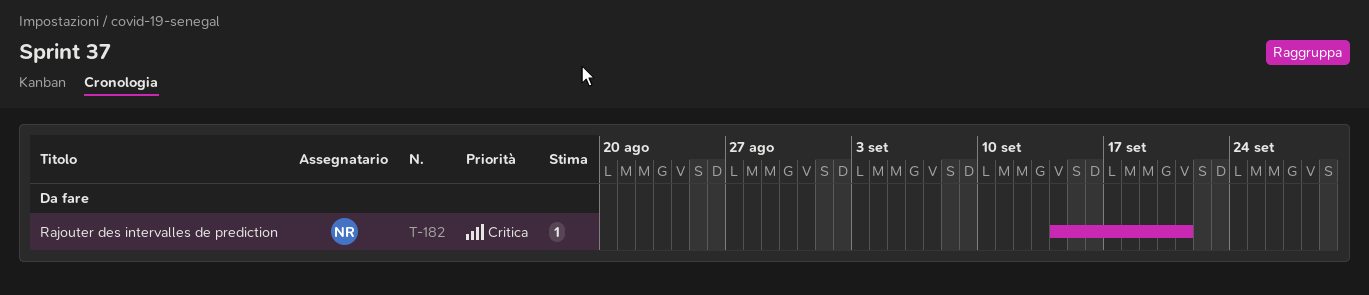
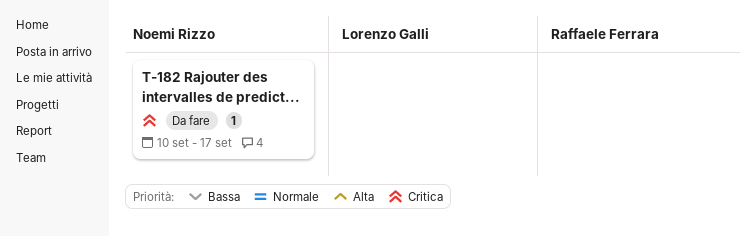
T-182, start: Sep 14 -> Sep 10
T-182, due: Sep 21 -> Sep 17

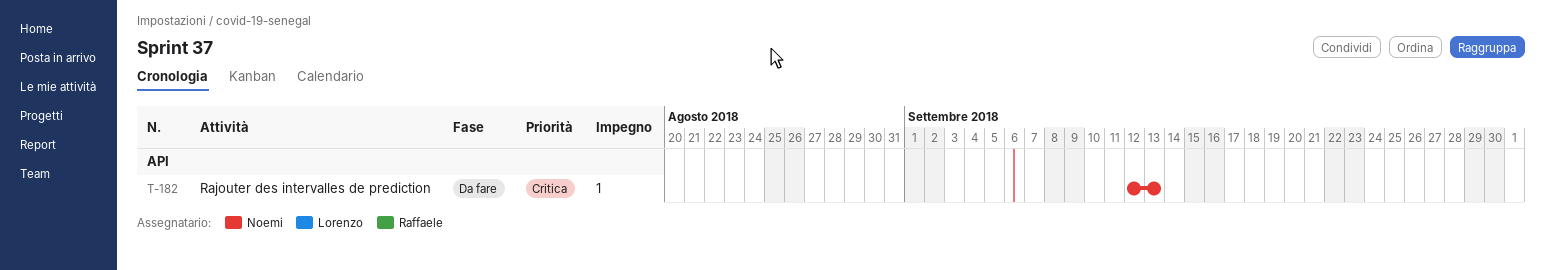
T-182, start: Sep 10 -> Sep 12
T-182, due: Sep 17 -> Sep 13

